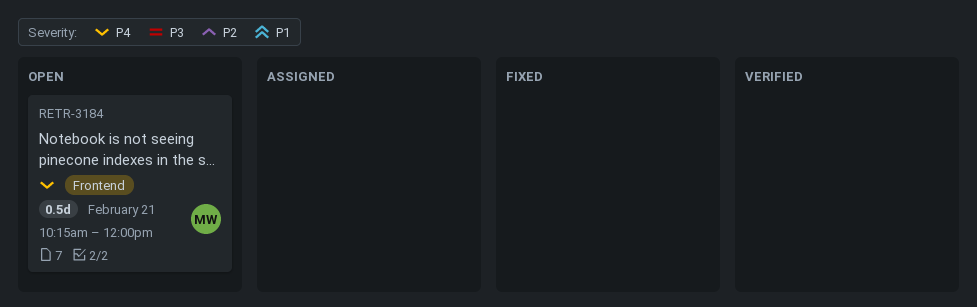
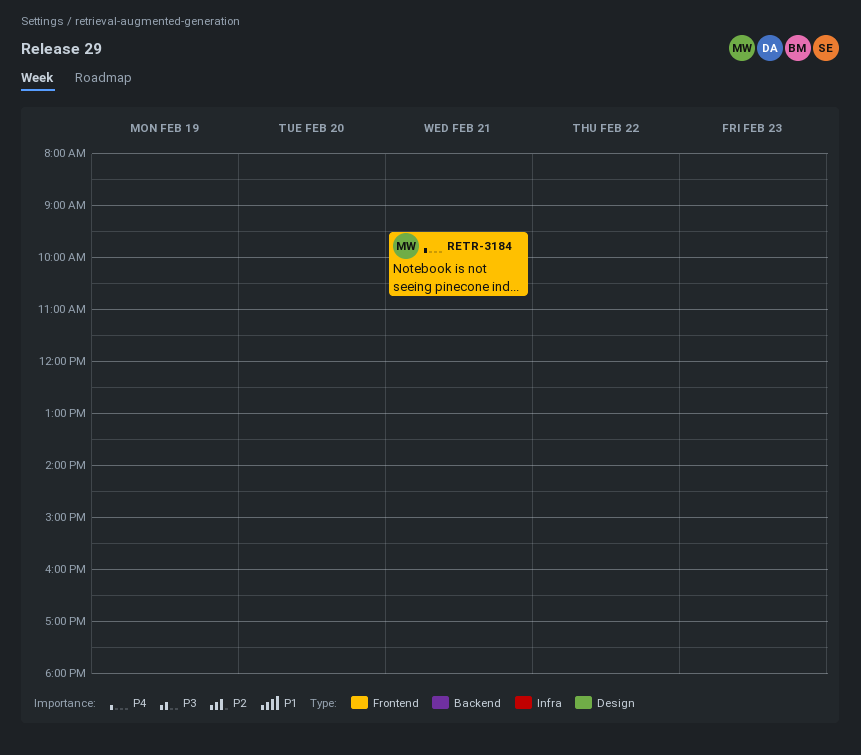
RETR-3184, begins: 10:15 -> 09:30
RETR-3184, ends: 12:00 -> 10:45

